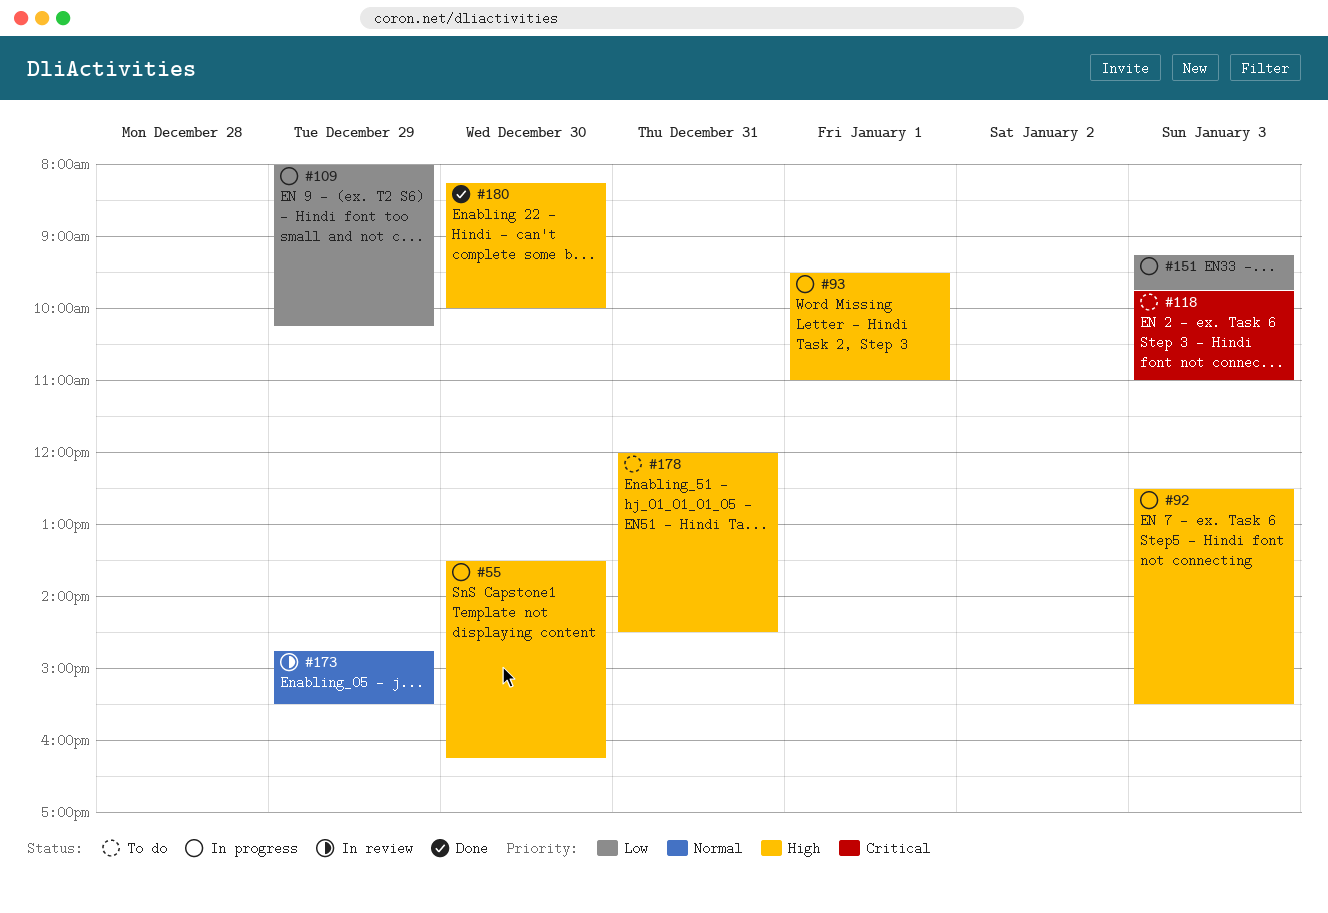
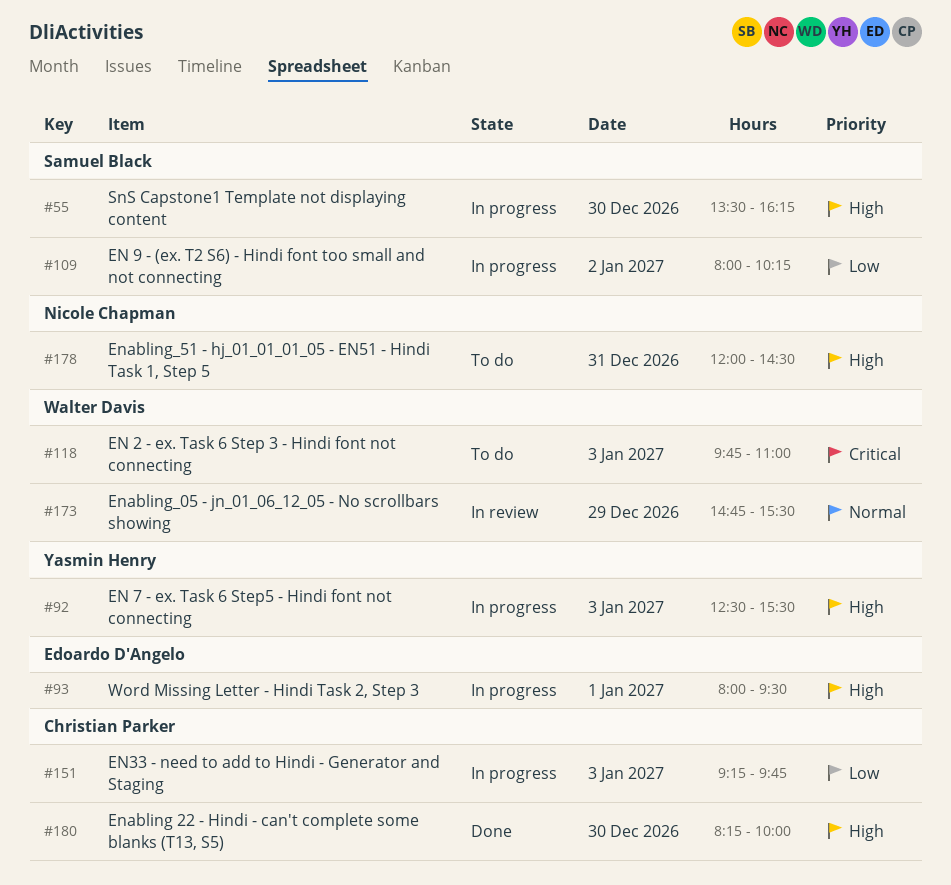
#93, begins: 09:30 -> 08:00
#93, ends: 11:00 -> 09:30
#109, day: Dec 29 -> Jan 2

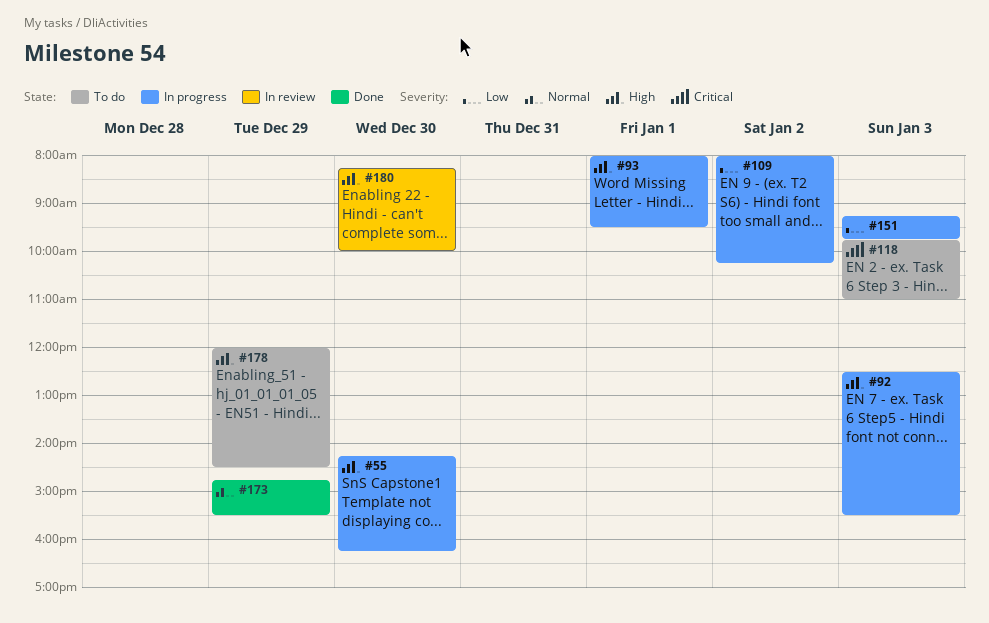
#55, begins: 13:30 -> 14:15
#173, status: In review -> Done
#178, day: Dec 31 -> Dec 29
#180, status: Done -> In review

